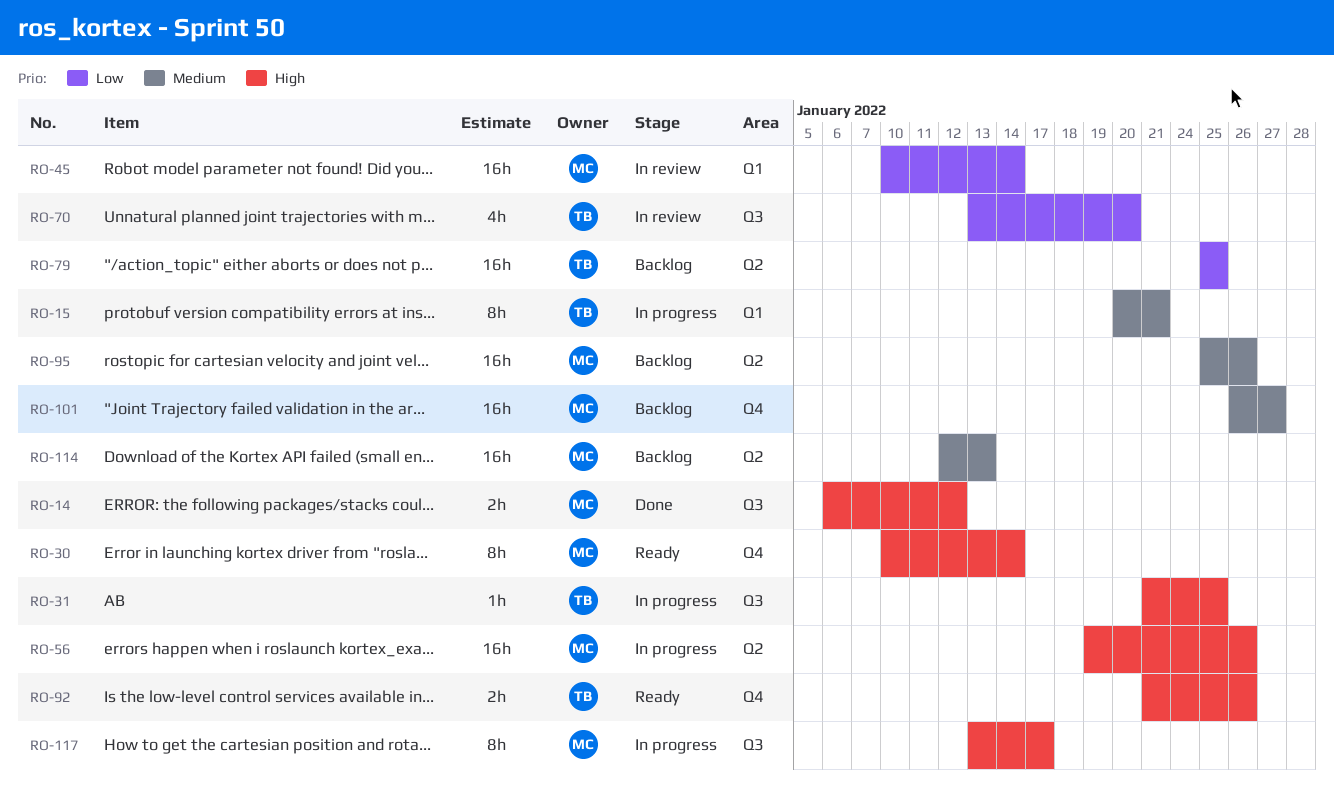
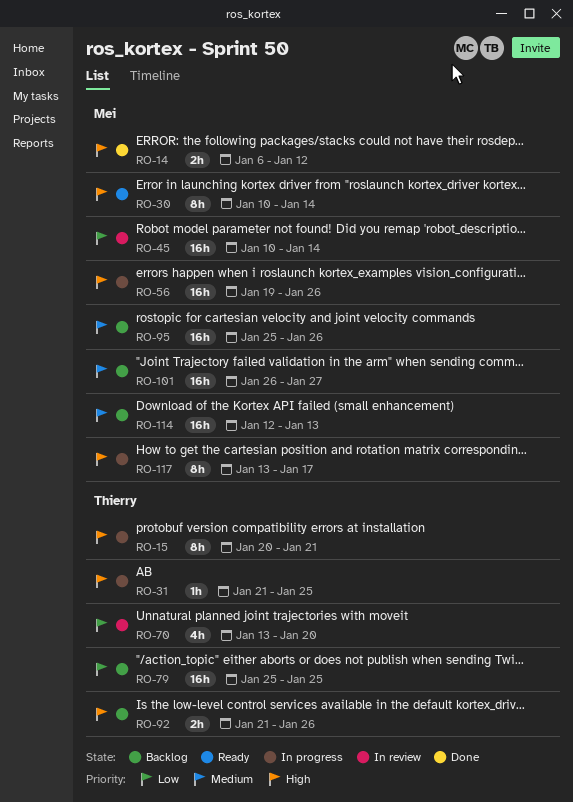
RO-15, priority: Medium -> High
RO-92, status: Ready -> Backlog

